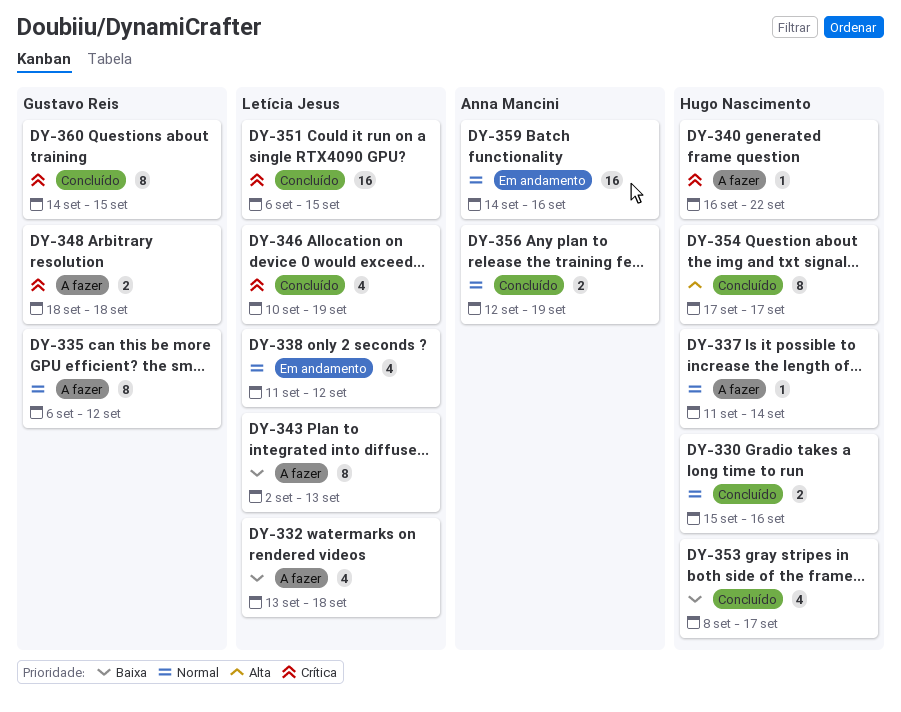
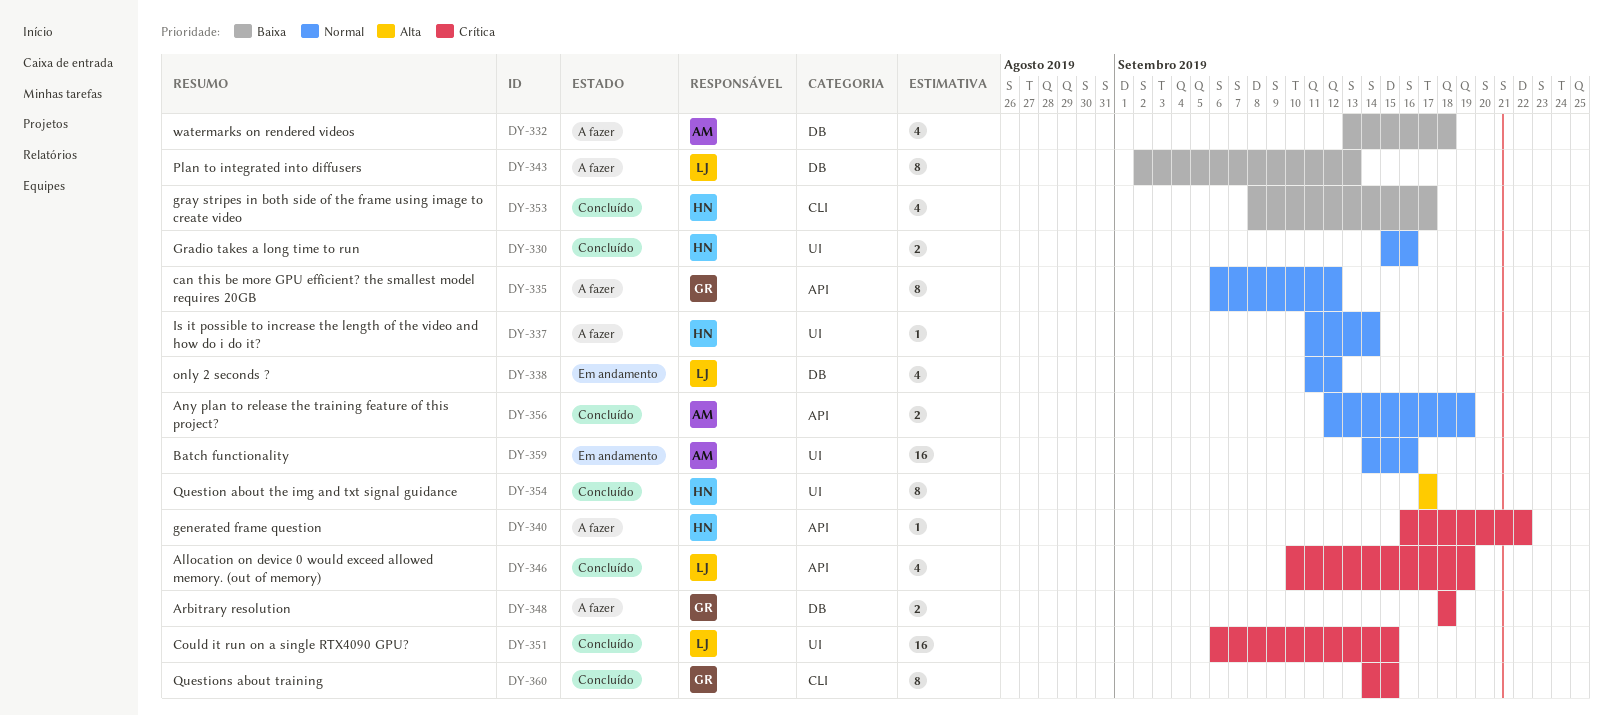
DY-332, owner: Letícia Jesus -> Anna Mancini

